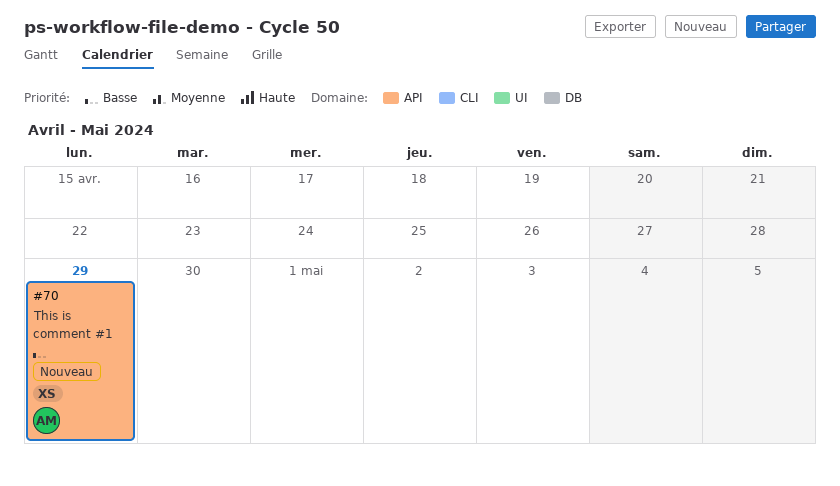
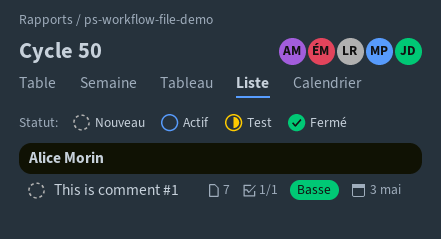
This is comment #1, due: Apr 29 -> May 3

